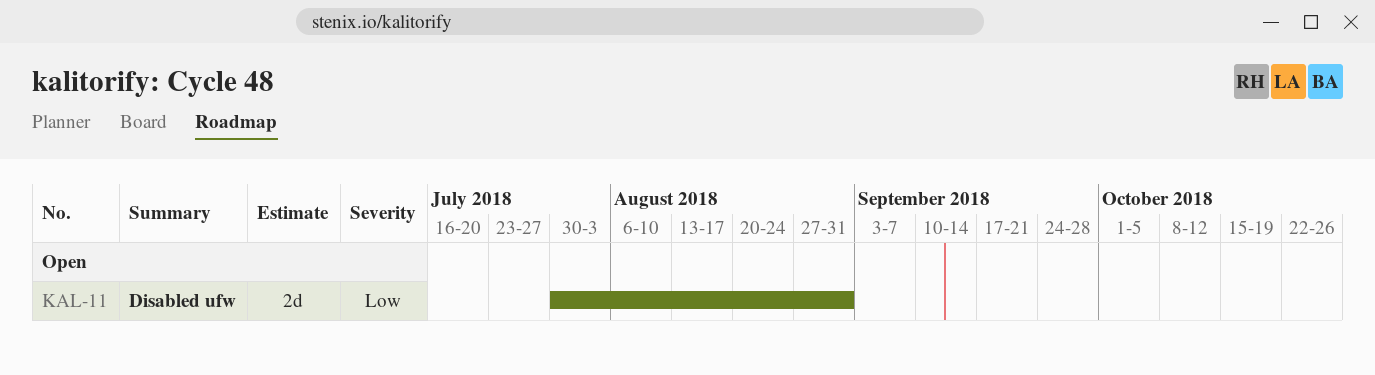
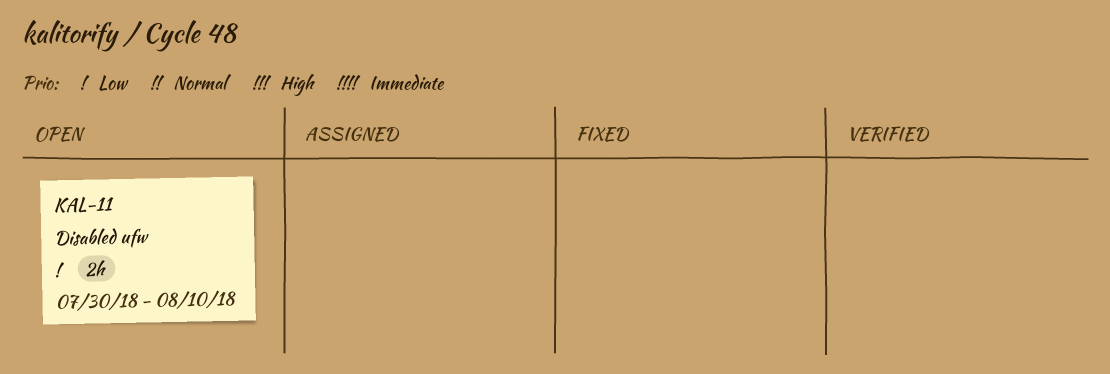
KAL-11, estimate: 2d -> 2h
KAL-11, due: Aug 31 -> Aug 10

